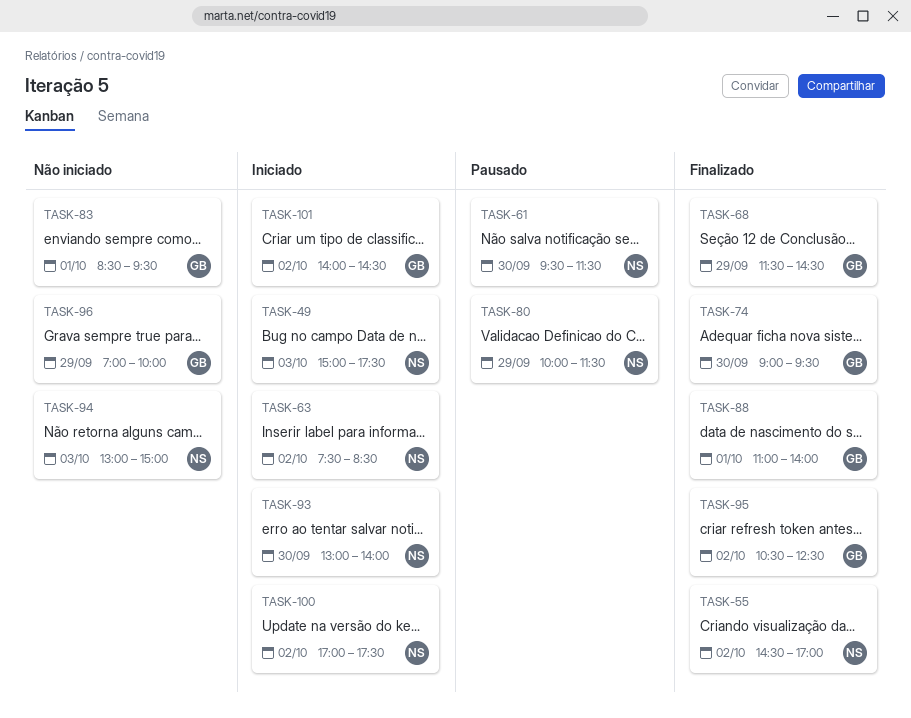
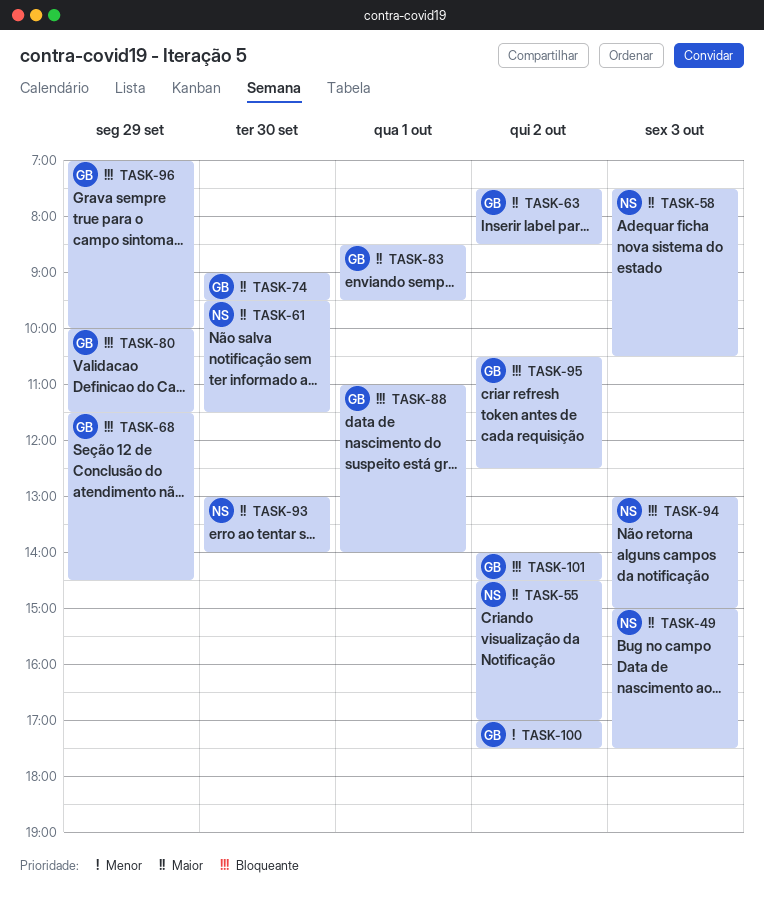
TASK-58: none -> present
TASK-63, owner: NS -> GB
TASK-80, owner: NS -> GB
TASK-100, owner: NS -> GB

